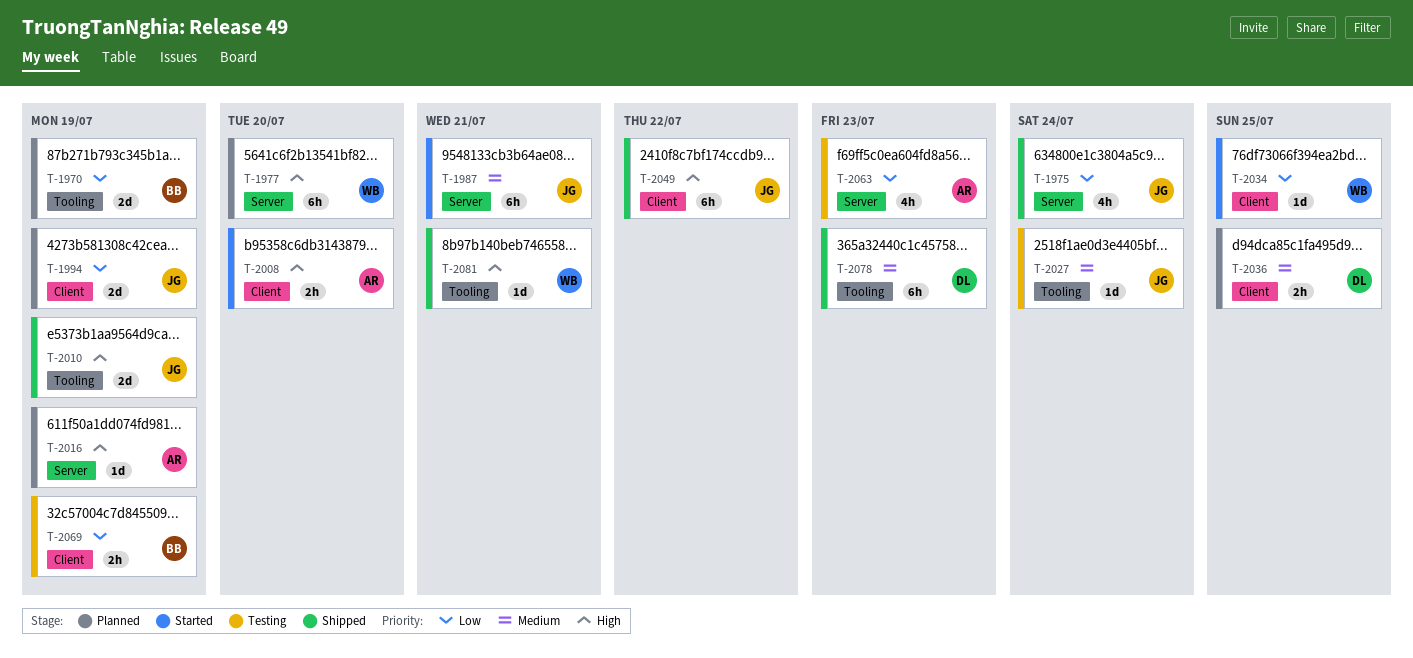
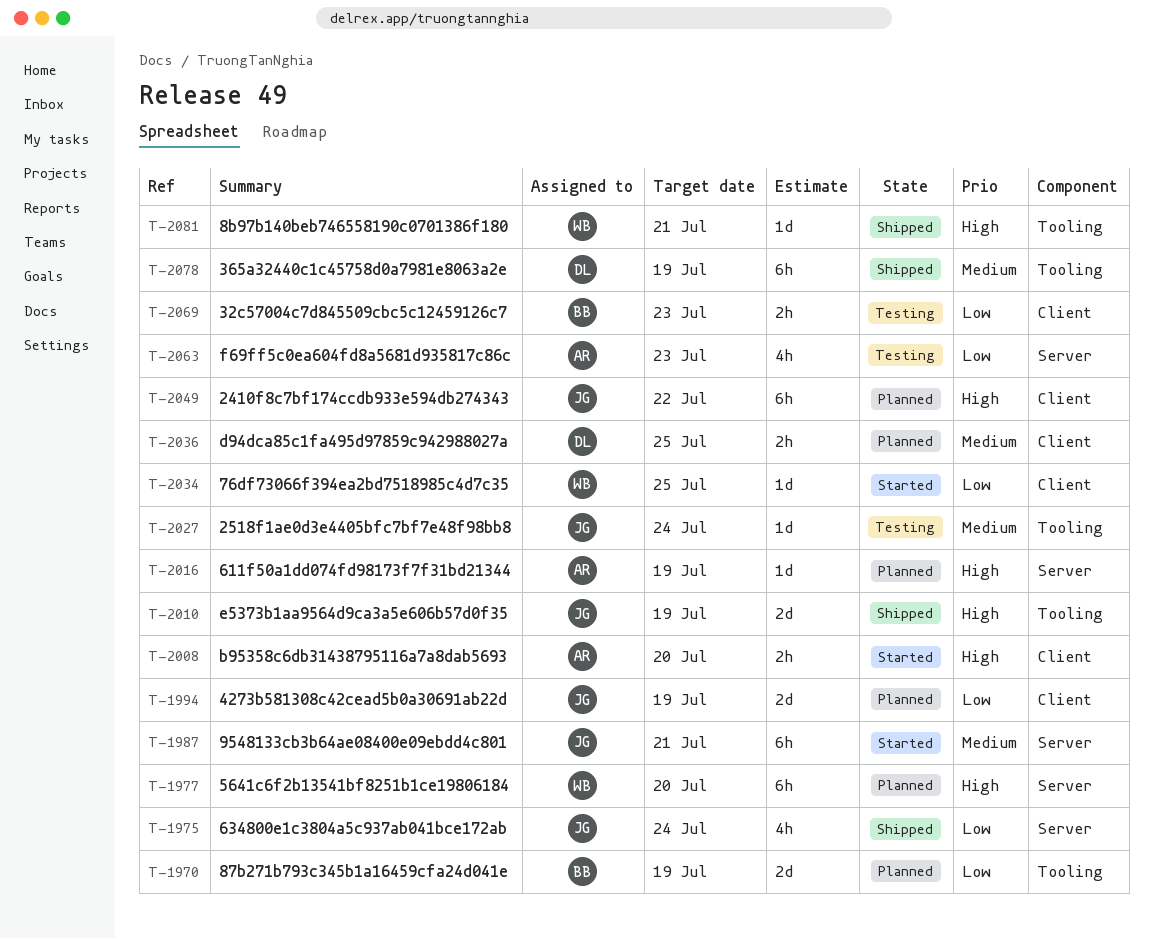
T-2049, status: Shipped -> Planned
T-2069, due: Jul 19 -> Jul 23
T-2078, due: Jul 23 -> Jul 19

